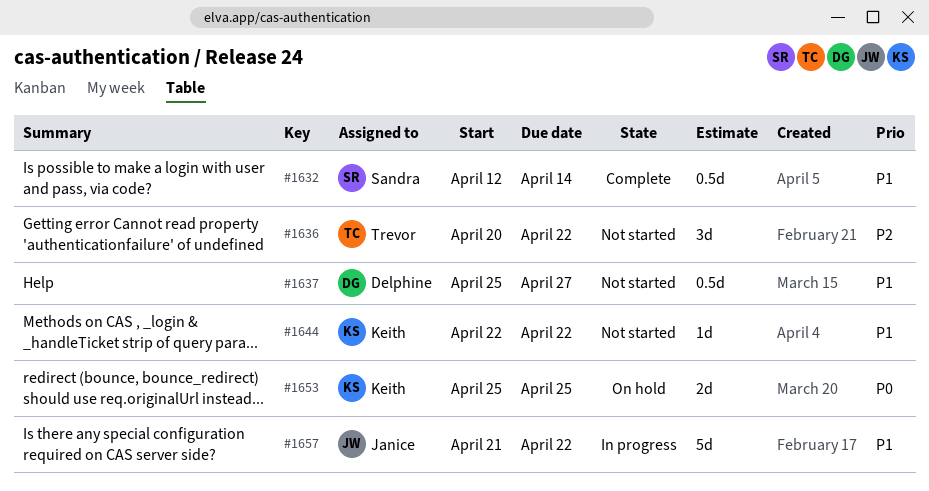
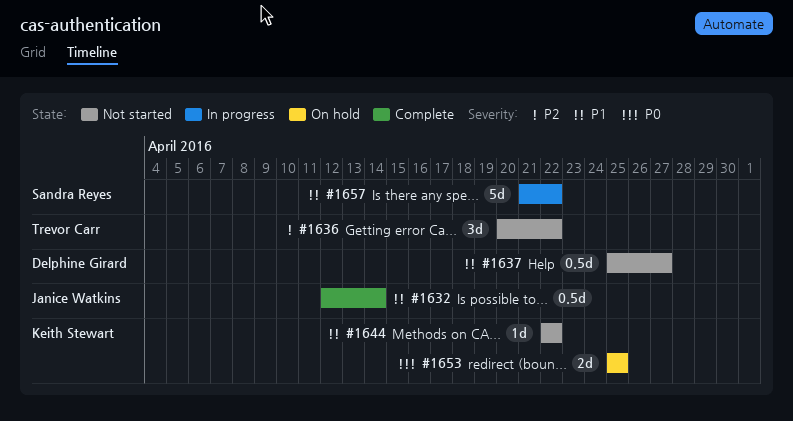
#1632, owner: Sandra Reyes -> Janice Watkins
#1657, owner: Janice Watkins -> Sandra Reyes

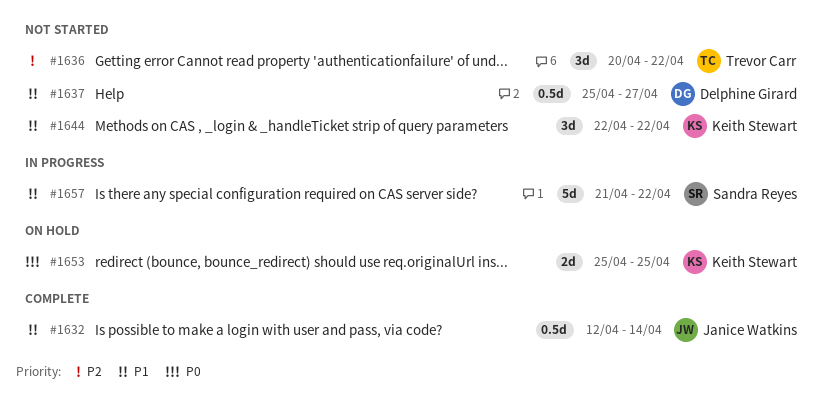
#1644, estimate: 1d -> 3d

